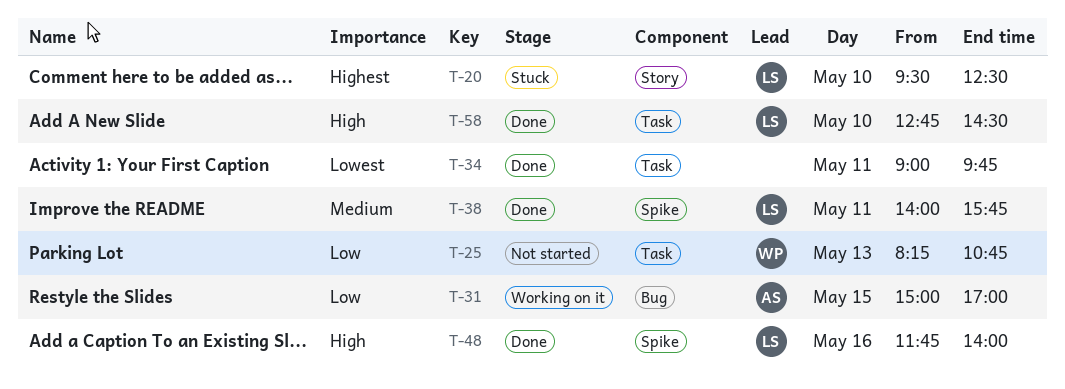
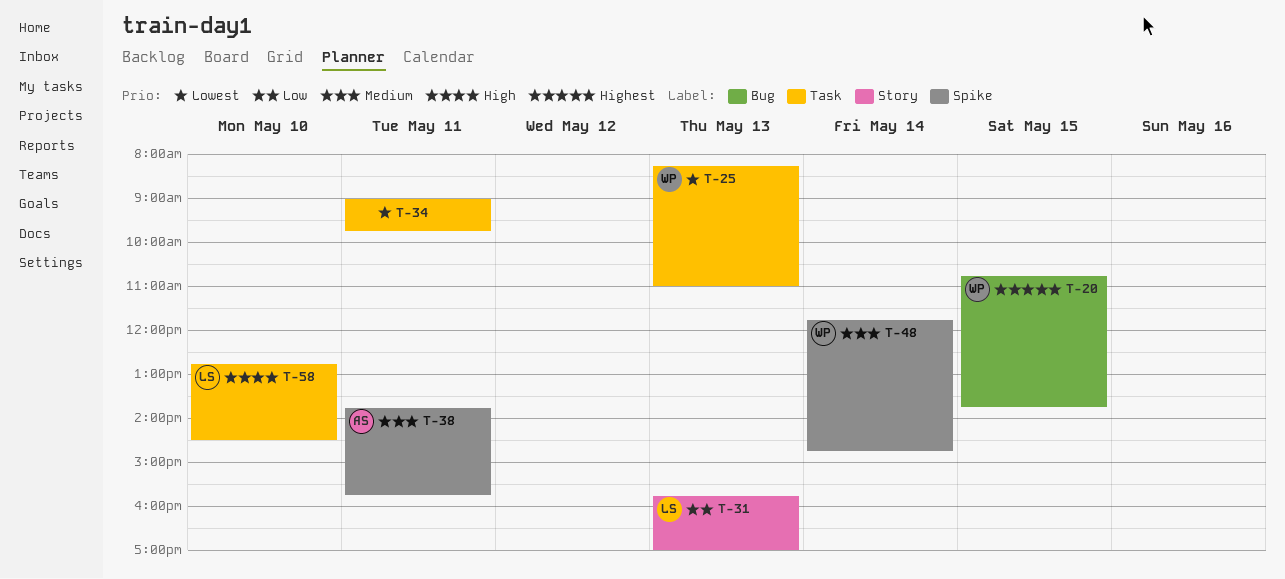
T-20, owner: LS -> WP
T-20, label: Story -> Bug
T-20, day: May 10 -> May 15
T-20, begins: 09:30 -> 10:45
T-20, ends: 12:30 -> 13:45
T-25, priority: Low -> Lowest
T-25, ends: 10:45 -> 11:00
T-31, owner: AS -> LS
T-31, label: Bug -> Story
T-31, day: May 15 -> May 13
T-31, begins: 15:00 -> 15:45
T-38, owner: LS -> AS
T-38, begins: 14:00 -> 13:45
T-48, owner: LS -> WP
T-48, priority: High -> Medium
T-48, day: May 16 -> May 14
T-48, ends: 14:00 -> 14:45

